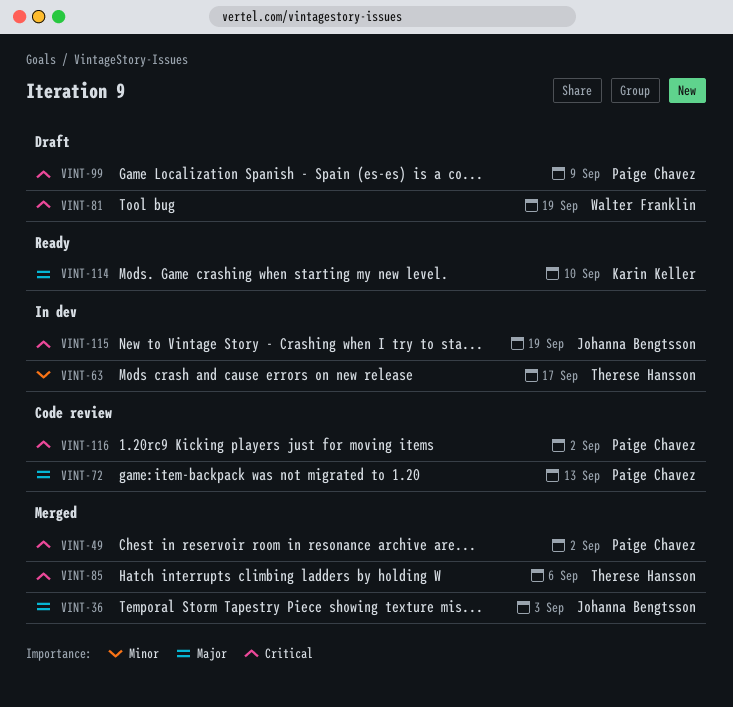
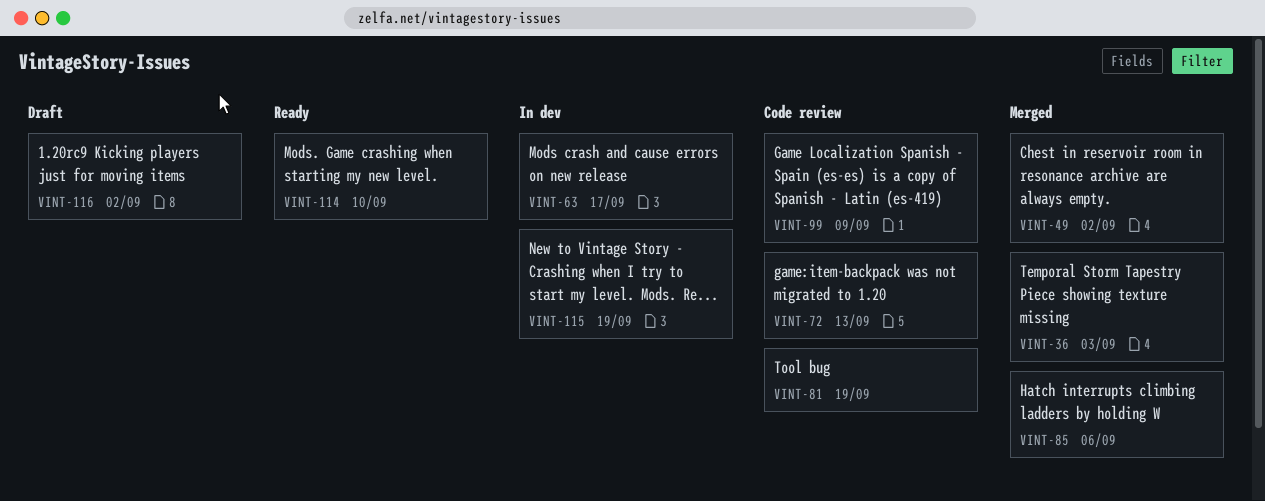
VINT-81, status: Draft -> Code review
VINT-99, status: Draft -> Code review
VINT-116, status: Code review -> Draft

